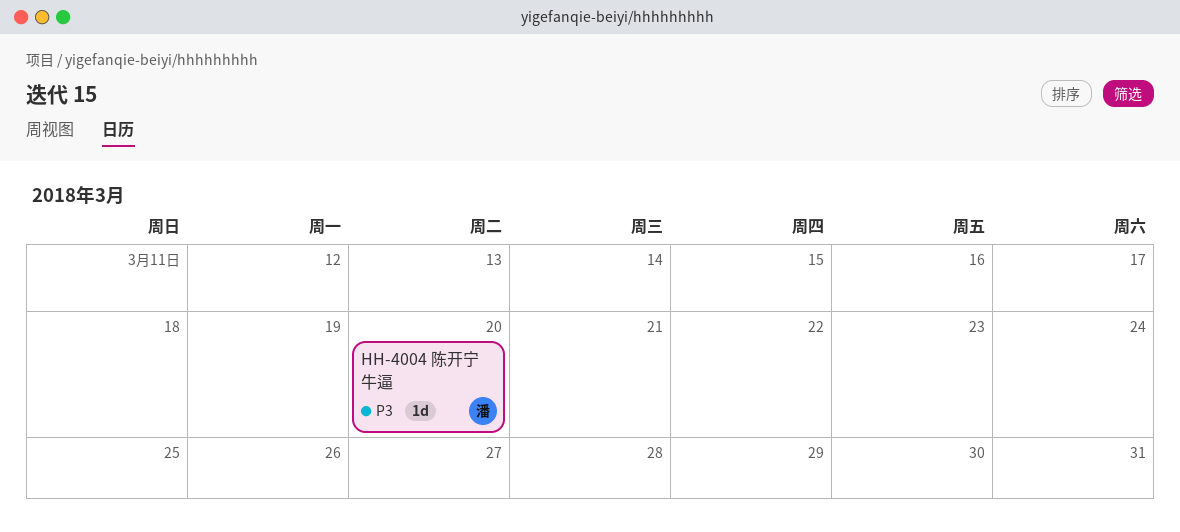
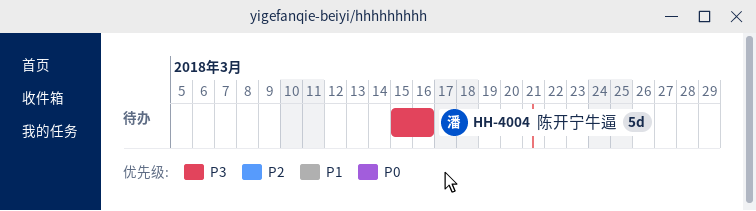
HH-4004, estimate: 1d -> 5d
HH-4004, due: Mar 20 -> Mar 16

